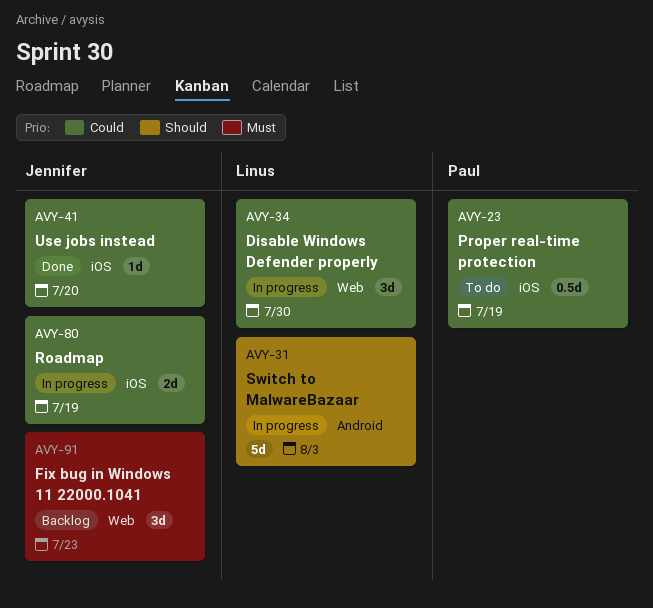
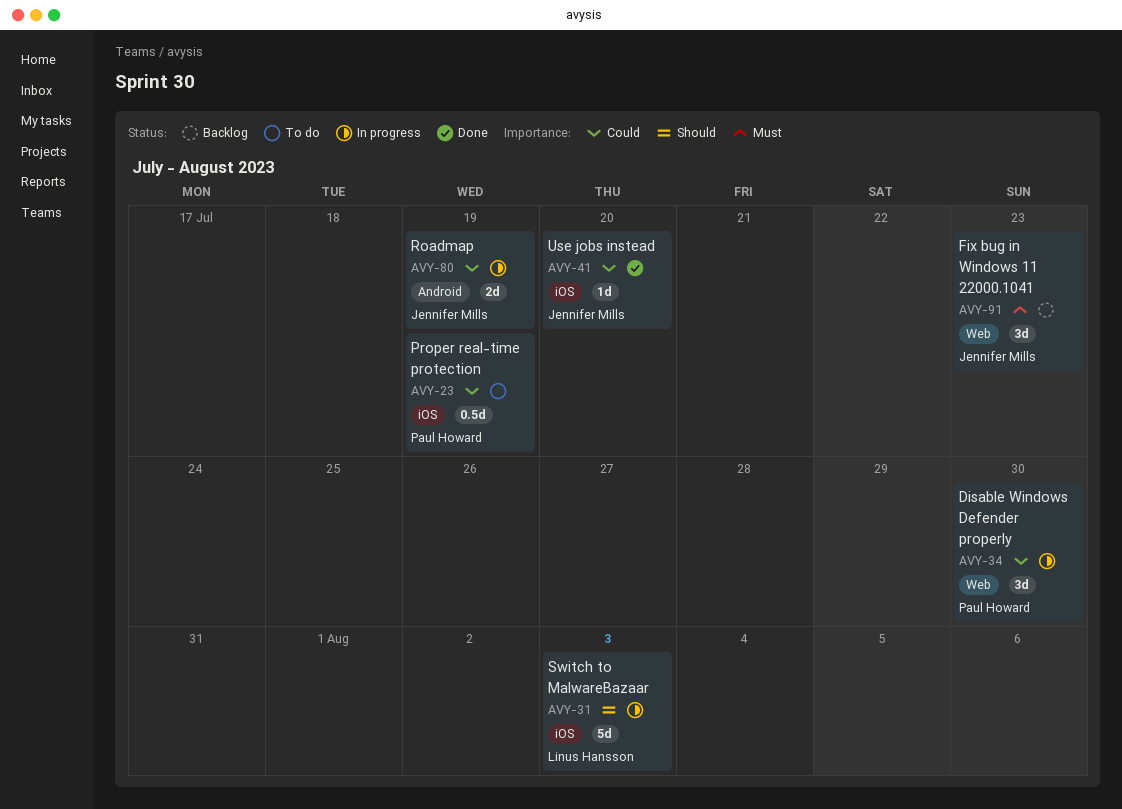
AVY-31, label: Android -> iOS
AVY-34, owner: Linus Hansson -> Paul Howard
AVY-80, label: iOS -> Android

